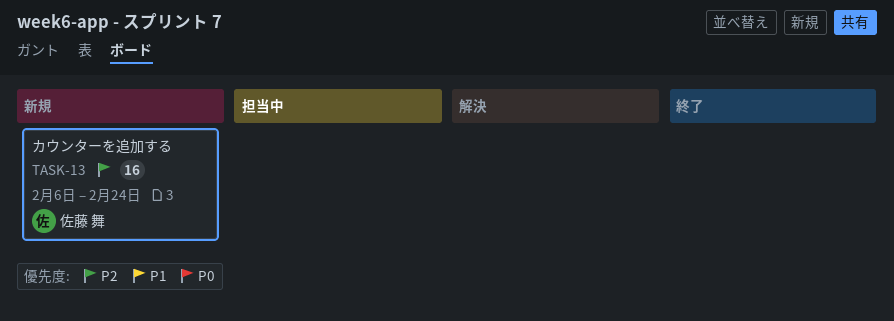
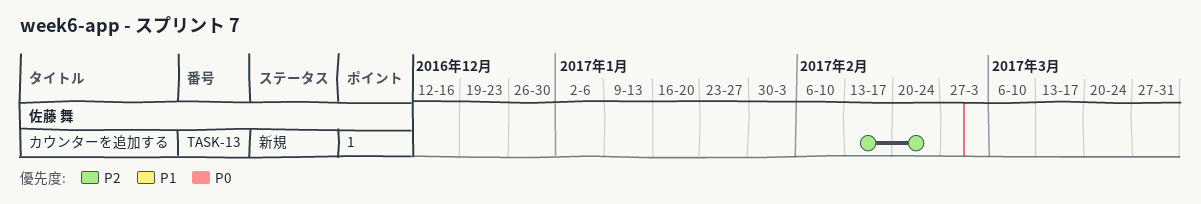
TASK-13, estimate: 16 -> 1
TASK-13, start: Feb 6 -> Feb 13

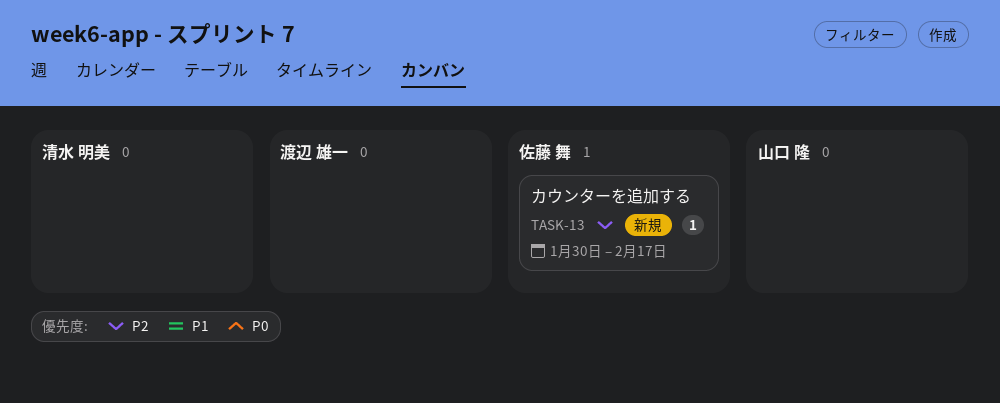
TASK-13, start: Feb 13 -> Jan 30
TASK-13, due: Feb 24 -> Feb 17

